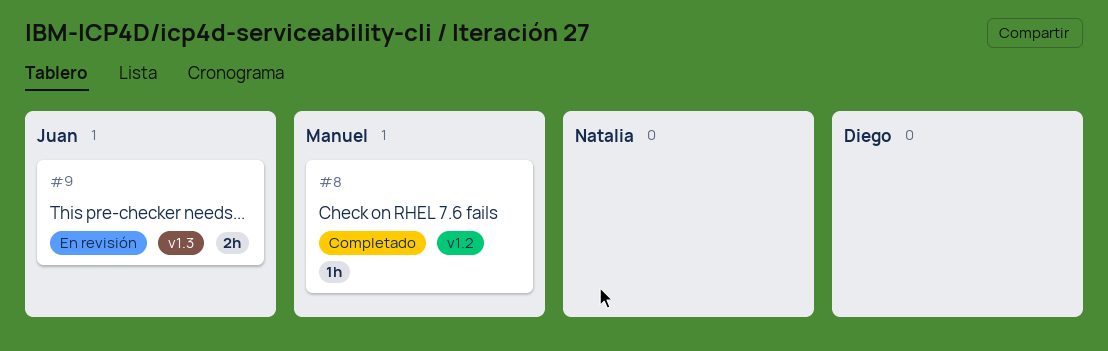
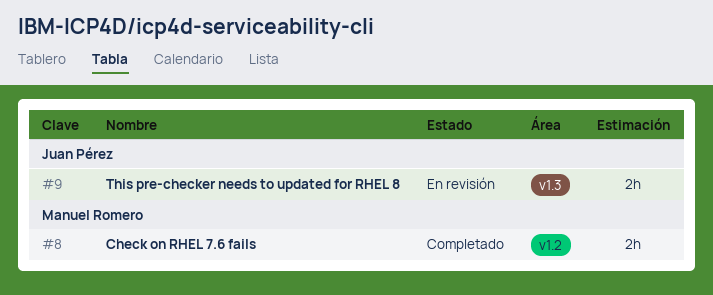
#8, estimate: 1h -> 2h

